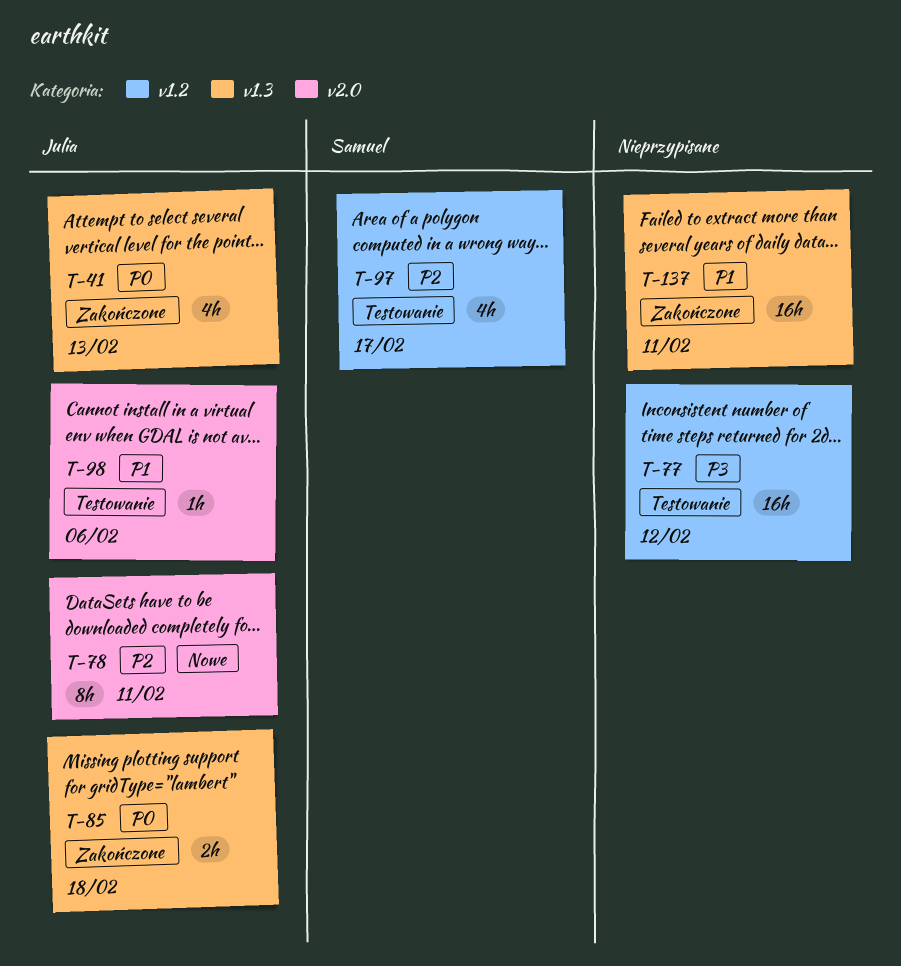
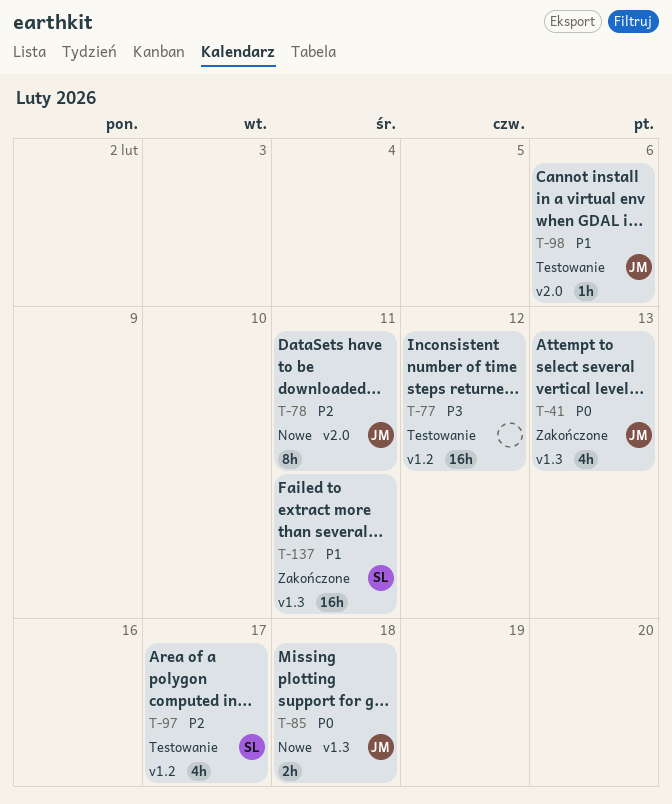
T-85, status: Zakończone -> Nowe
T-137, owner: none -> Samuel

